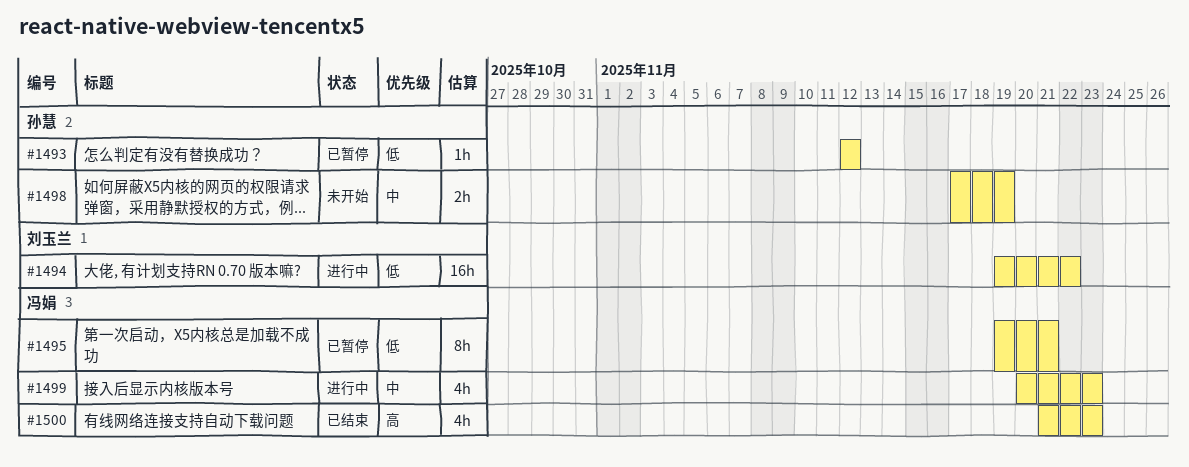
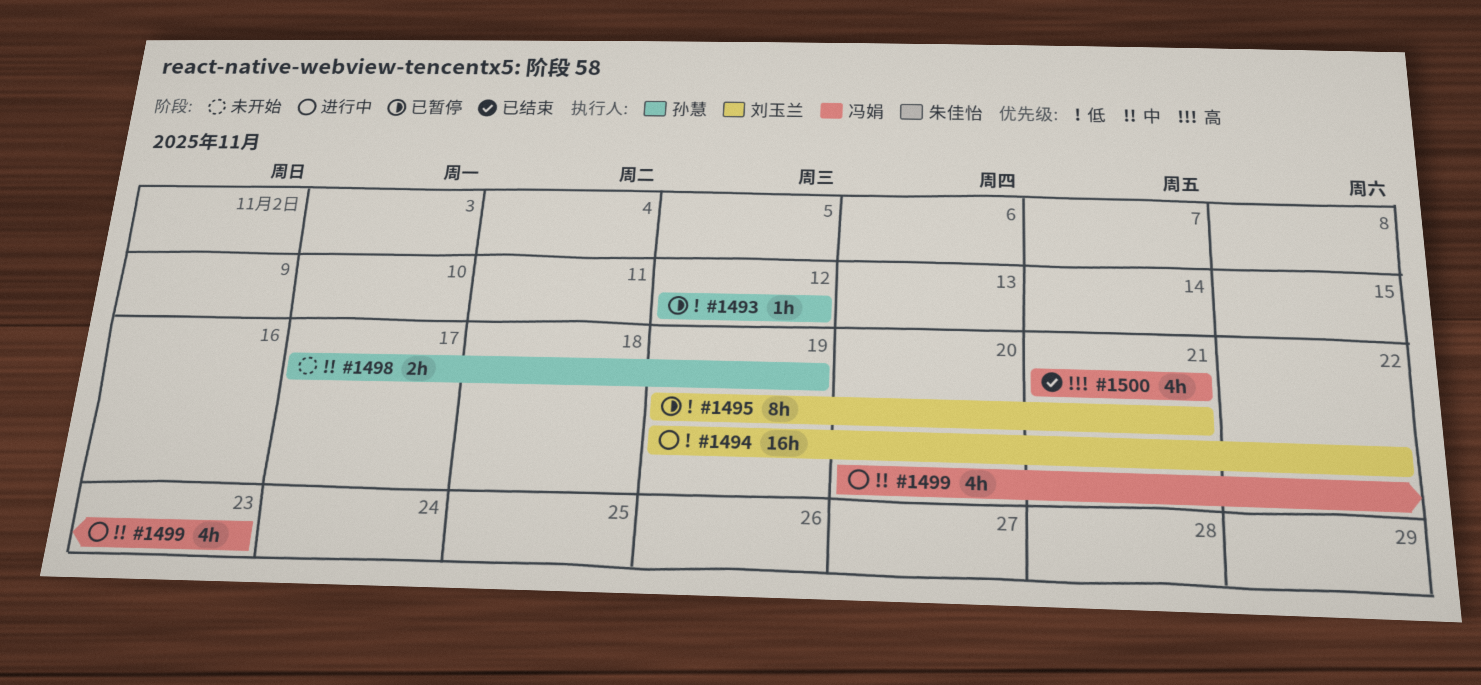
#1495, owner: 冯娟 -> 刘玉兰
#1500, due: Nov 23 -> Nov 21

